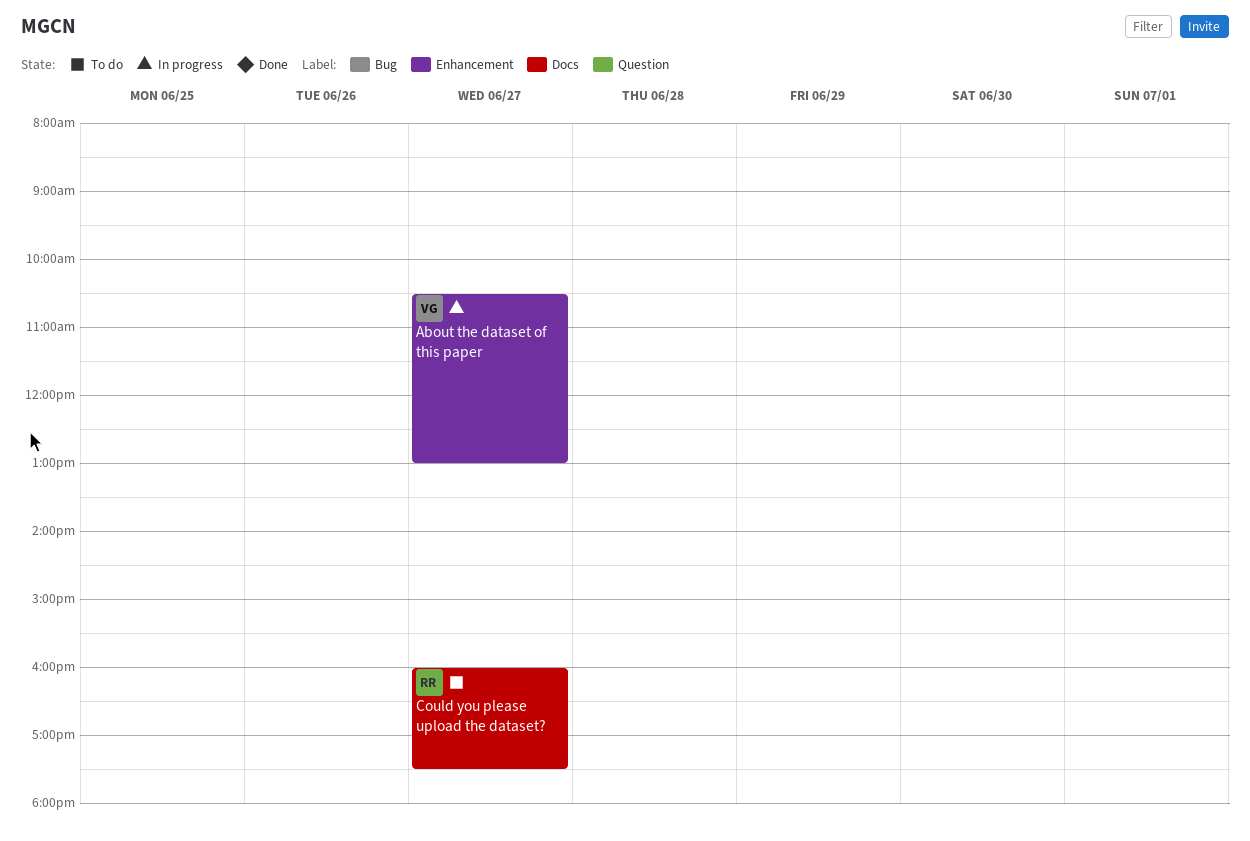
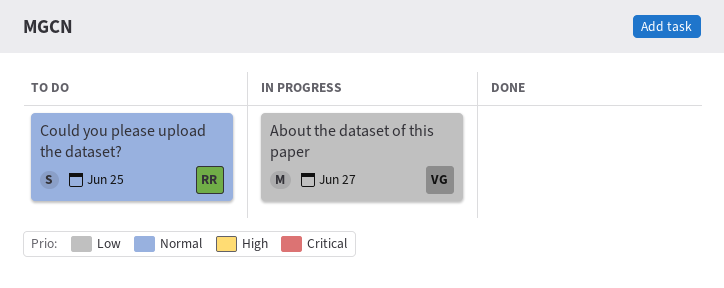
Could you please upload the dataset?, day: Jun 27 -> Jun 25

